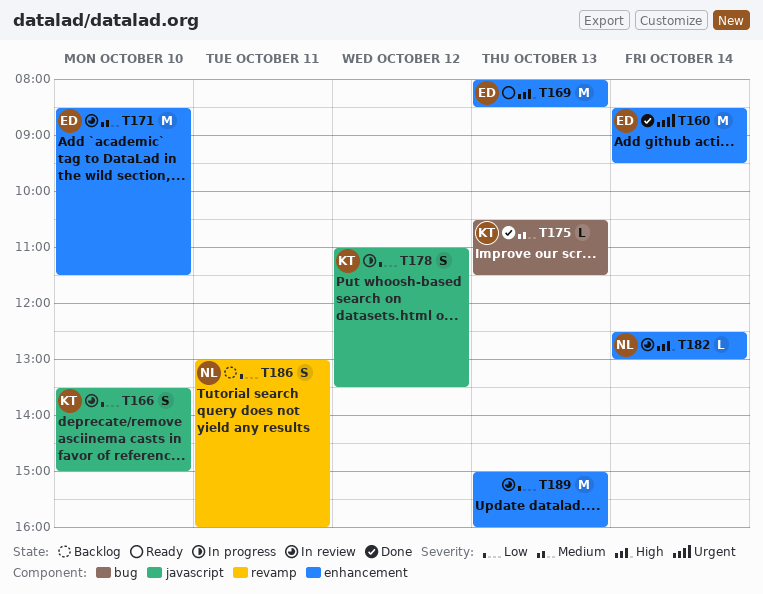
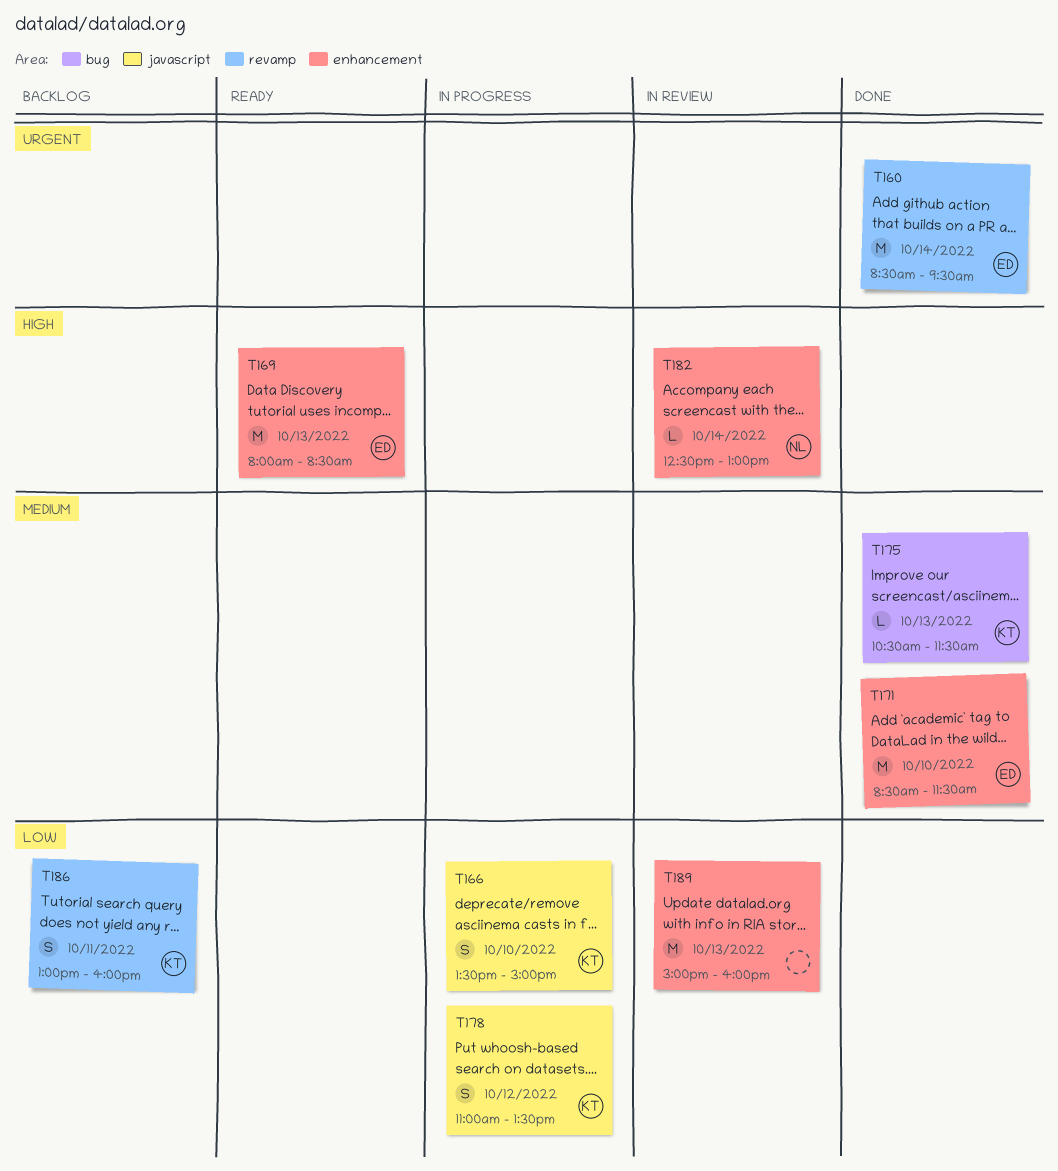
T160, label: enhancement -> revamp
T166, status: In review -> In progress
T171, status: In review -> Done
T186, owner: NL -> KT

